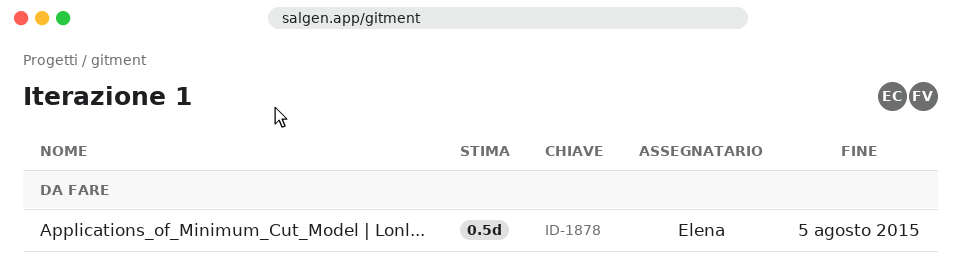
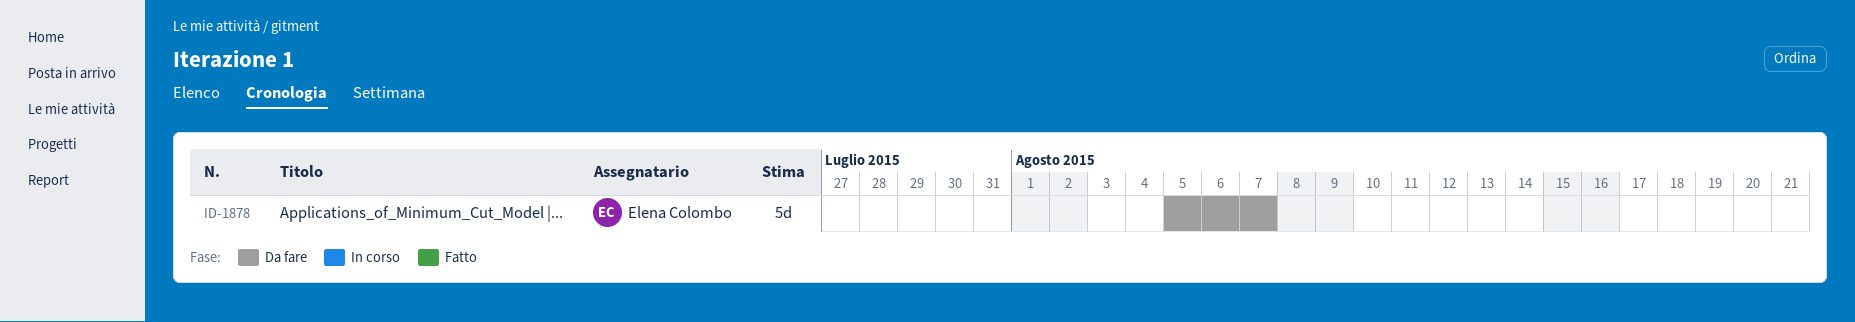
ID-1878, estimate: 0.5d -> 5d
ID-1878, due: Aug 5 -> Aug 7

